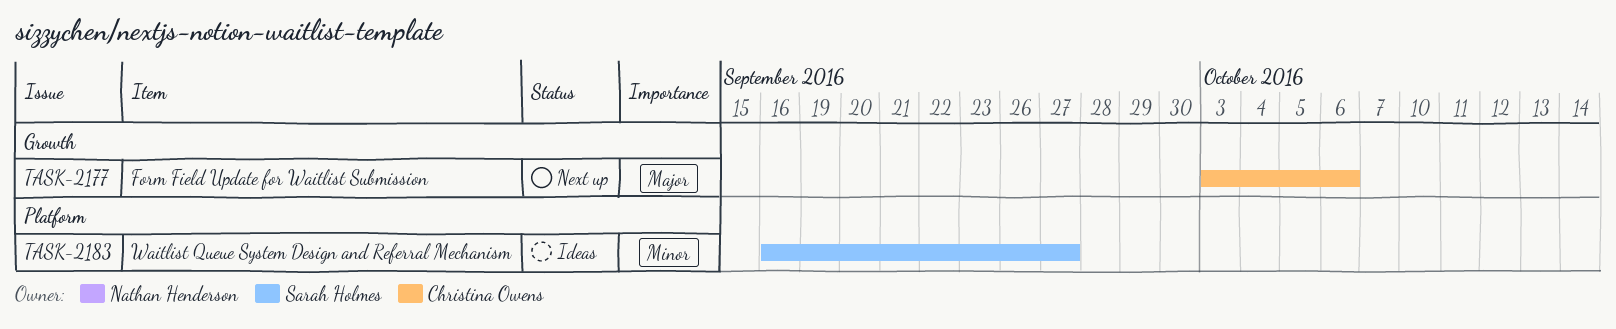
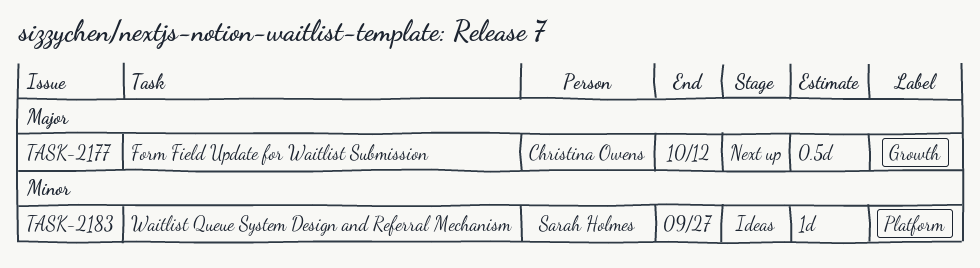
TASK-2177, due: Oct 6 -> Oct 12

